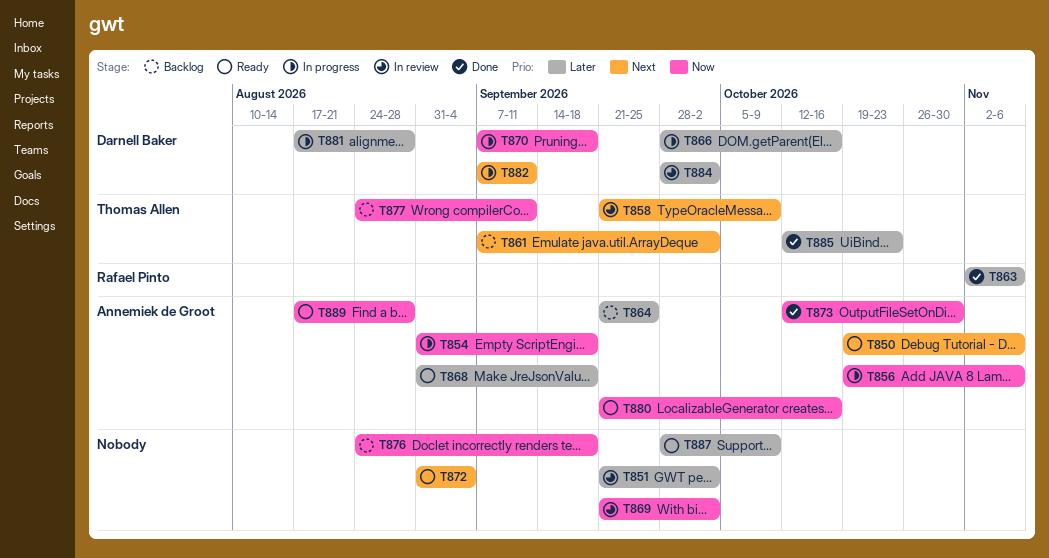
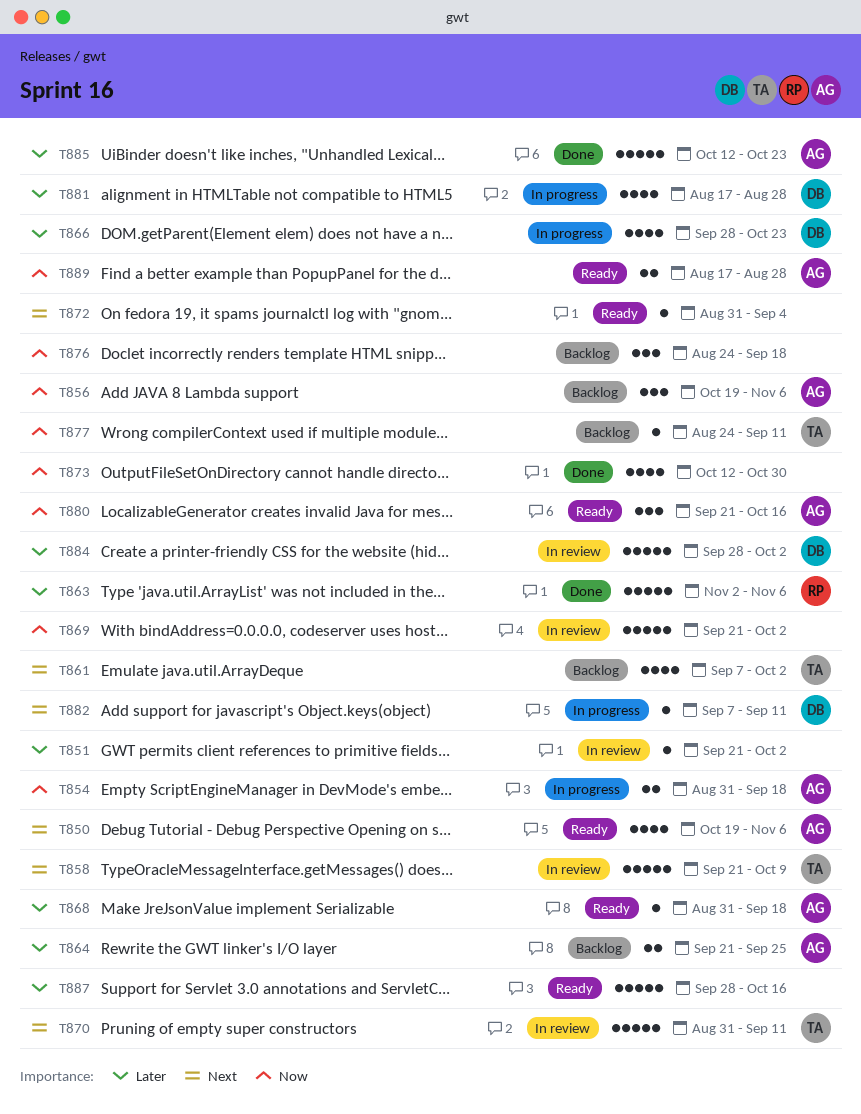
T856, status: In progress -> Backlog
T866, due: Oct 16 -> Oct 23
T870, status: In progress -> In review
T870, owner: Darnell Baker -> Thomas Allen
T870, priority: Now -> Next
T870, start: Sep 7 -> Aug 31
T870, due: Sep 18 -> Sep 11
T873, owner: Annemiek de Groot -> none
T885, owner: Thomas Allen -> Annemiek de Groot
T887, due: Oct 9 -> Oct 16

